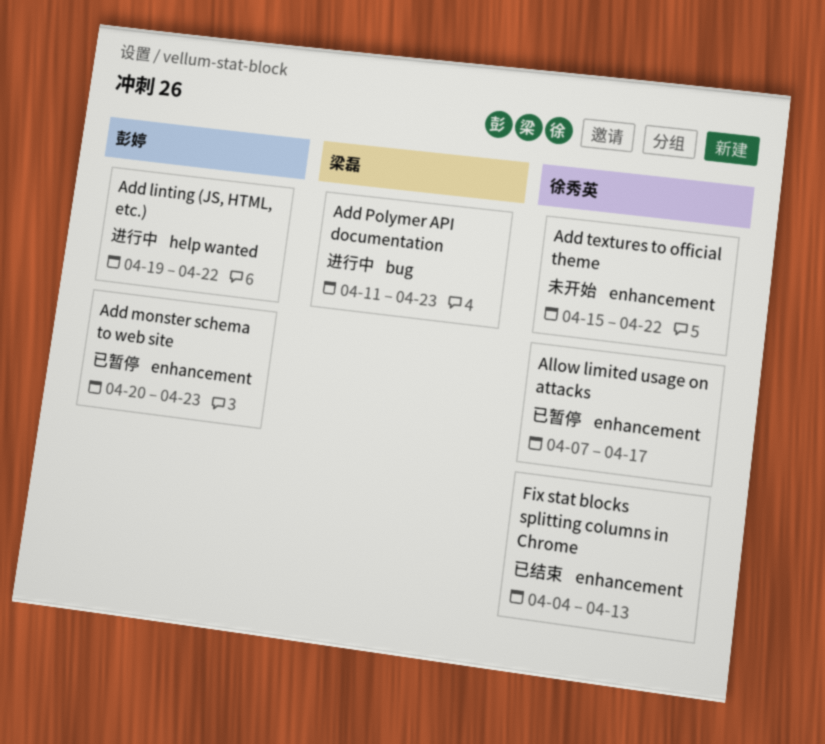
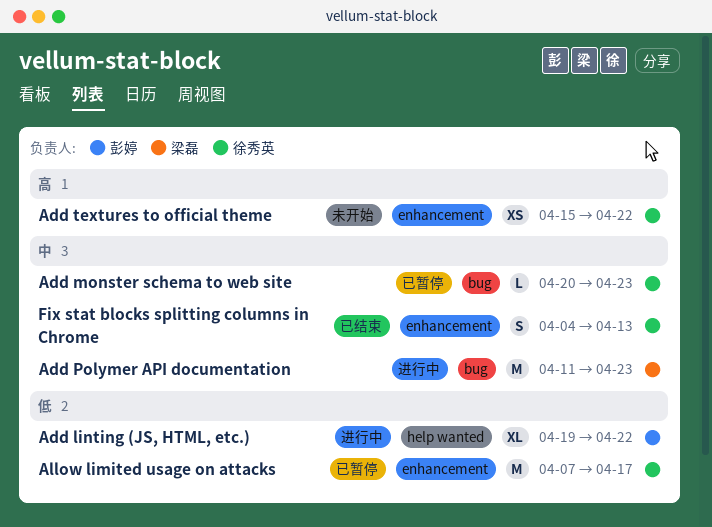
Add monster schema to web site, owner: 彭婷 -> 徐秀英
Add monster schema to web site, label: enhancement -> bug

